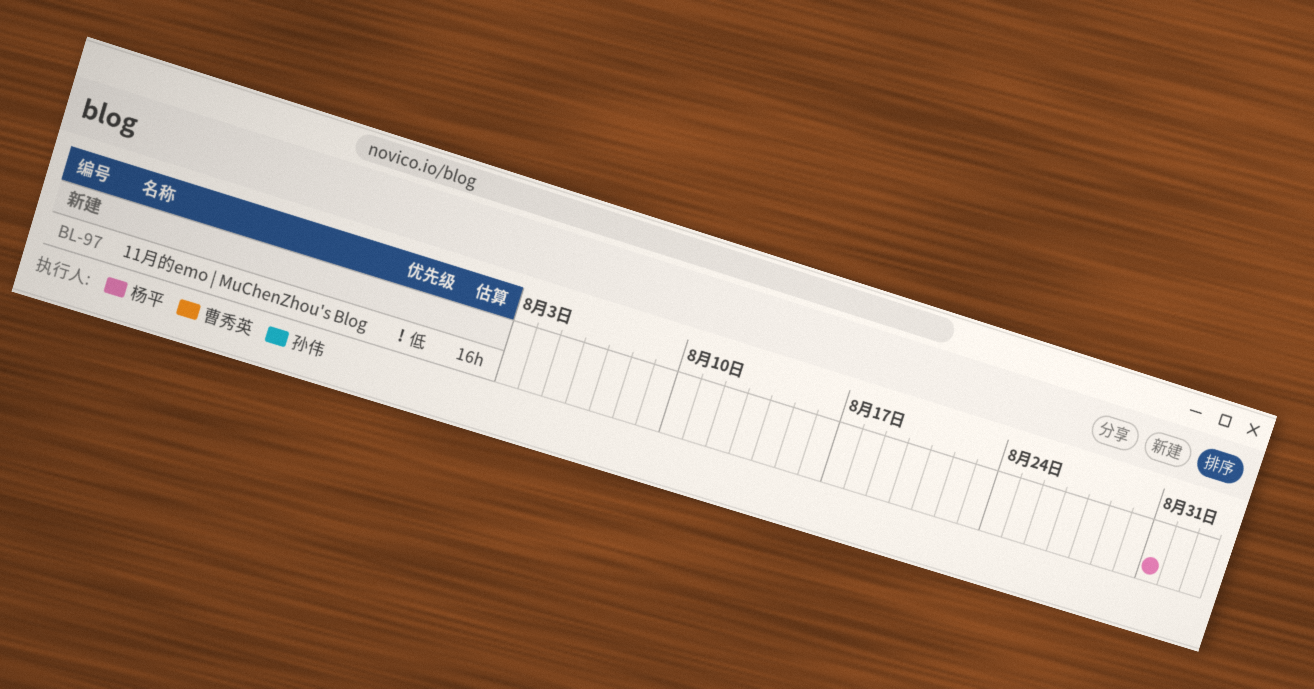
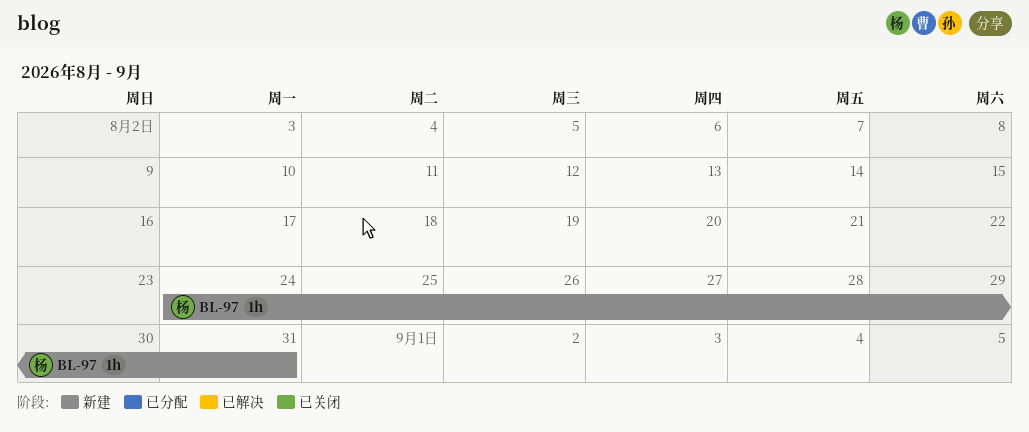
BL-97, estimate: 16h -> 1h
BL-97, start: Aug 31 -> Aug 24

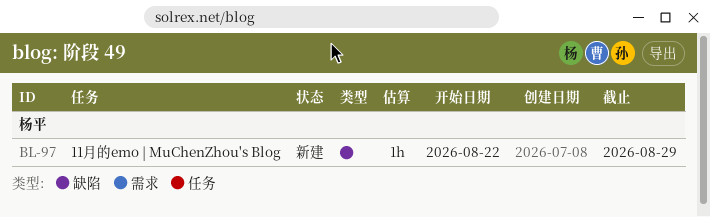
BL-97, start: Aug 24 -> Aug 22
BL-97, due: Aug 31 -> Aug 29

